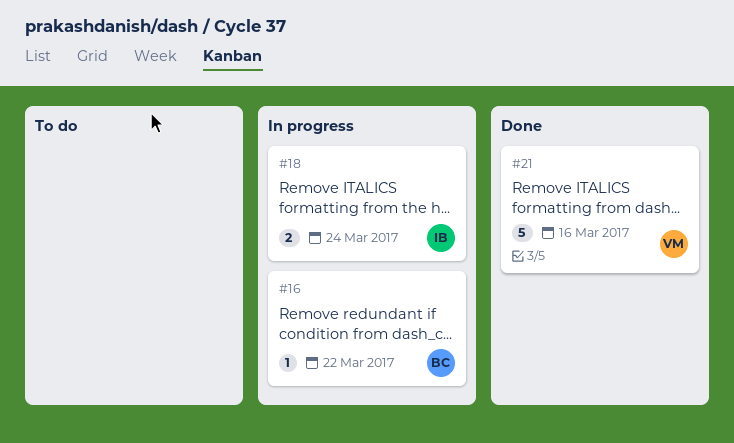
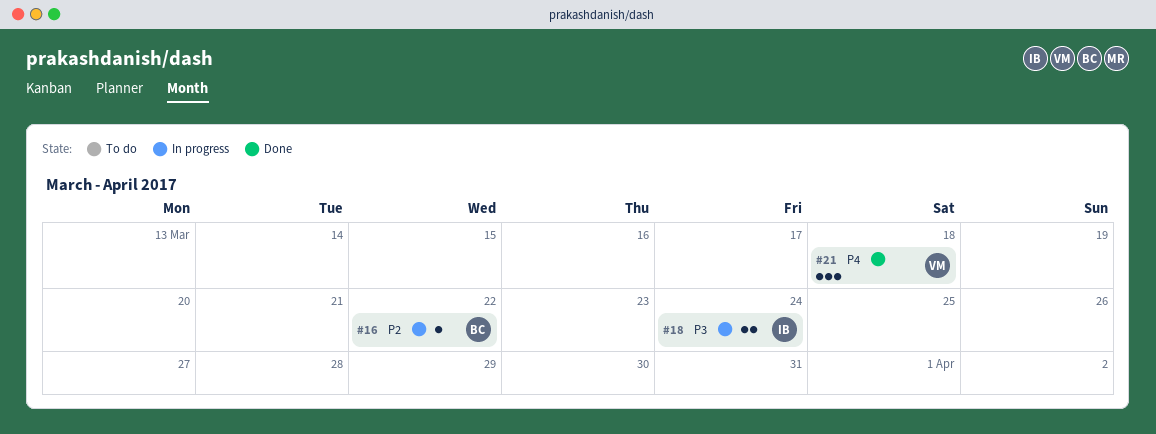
#21, estimate: 5 -> 3
#21, due: Mar 16 -> Mar 18

